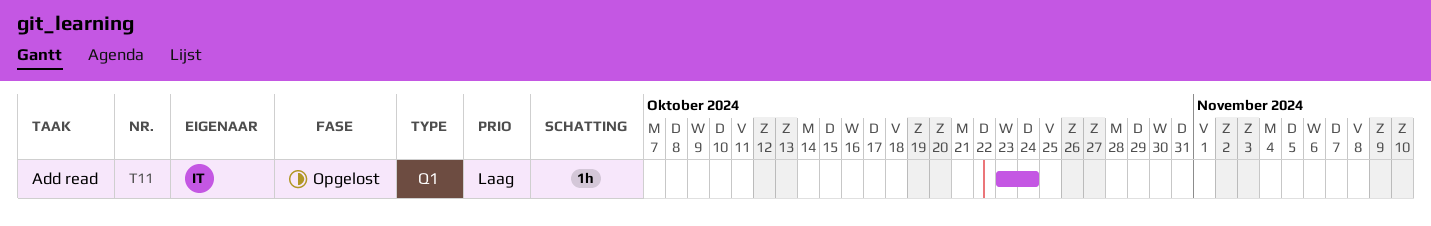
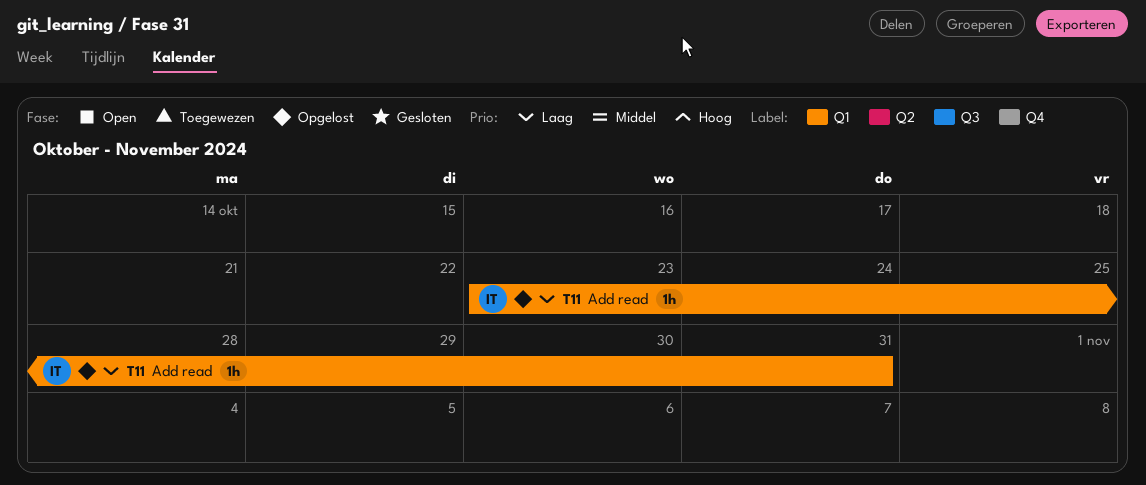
T11, due: Oct 24 -> Oct 31

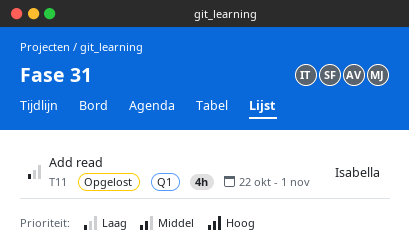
T11, estimate: 1h -> 4h
T11, start: Oct 23 -> Oct 22
T11, due: Oct 31 -> Nov 1

